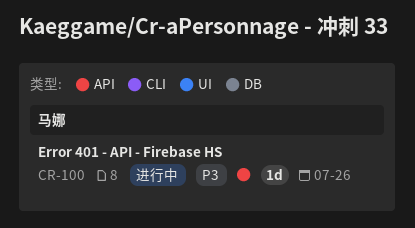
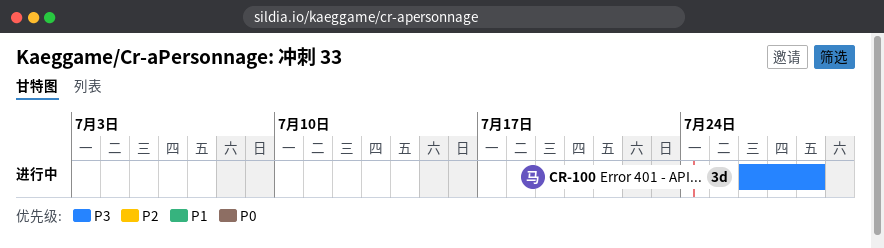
CR-100, estimate: 1d -> 3d
CR-100, due: Jul 26 -> Jul 28

